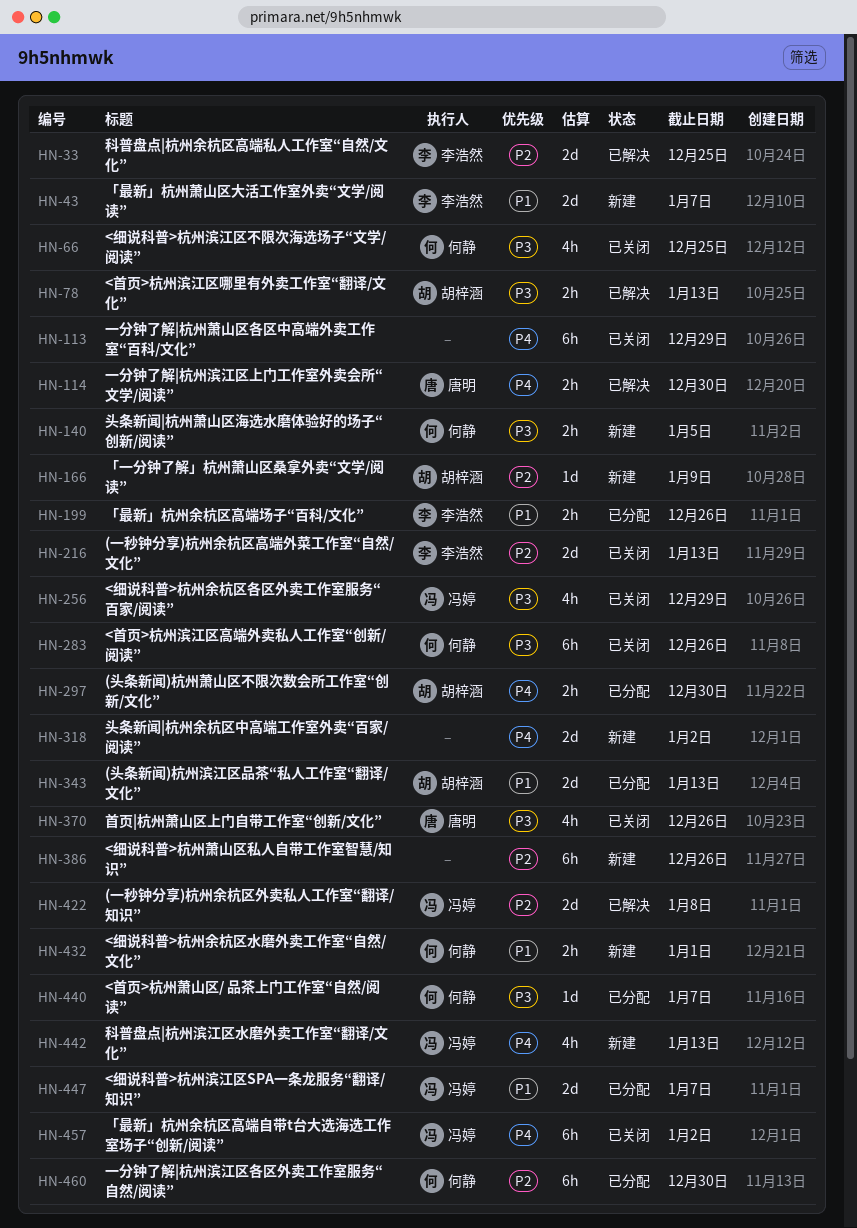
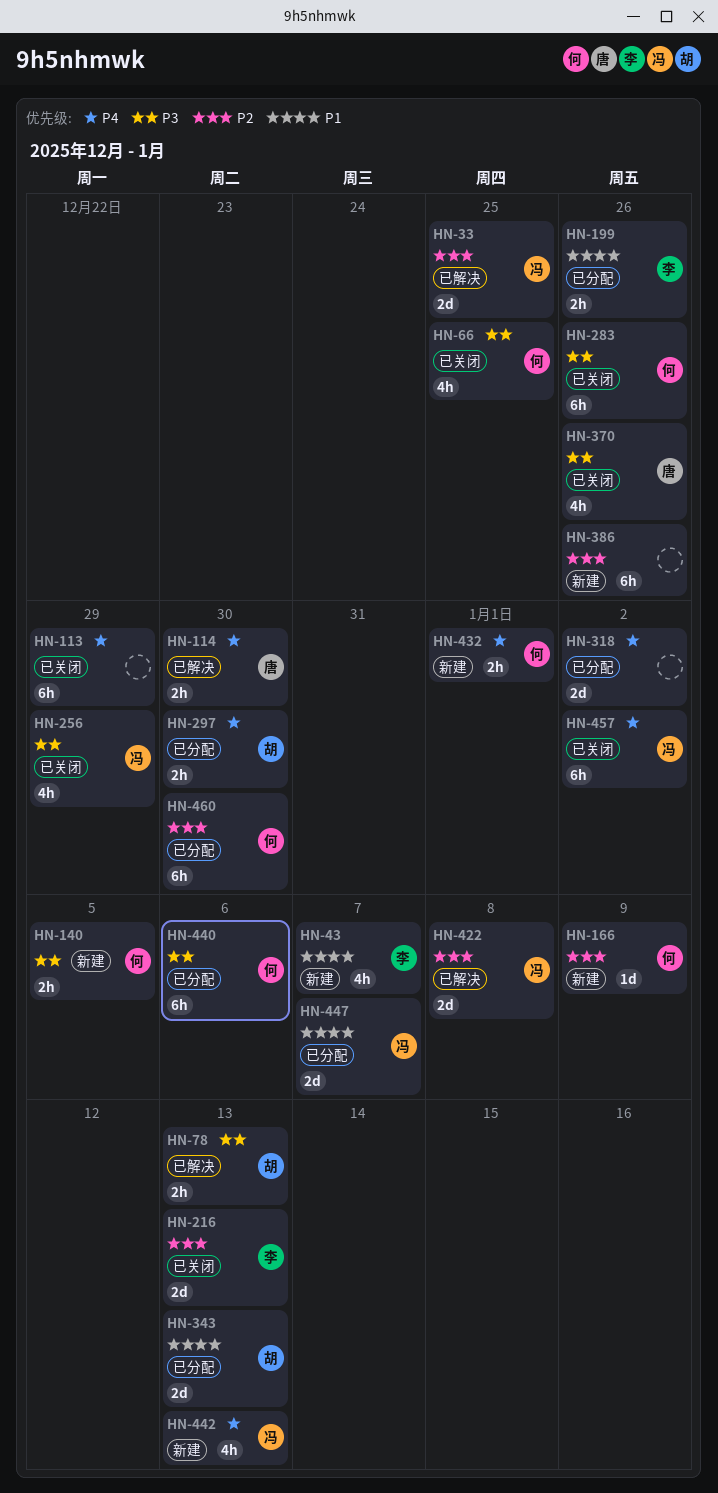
HN-33, owner: 李浩然 -> 冯婷
HN-43, estimate: 2d -> 4h
HN-166, owner: 胡梓涵 -> 何静
HN-318, status: 新建 -> 已分配
HN-432, priority: P1 -> P4
HN-440, estimate: 1d -> 6h
HN-440, due: Jan 7 -> Jan 6

